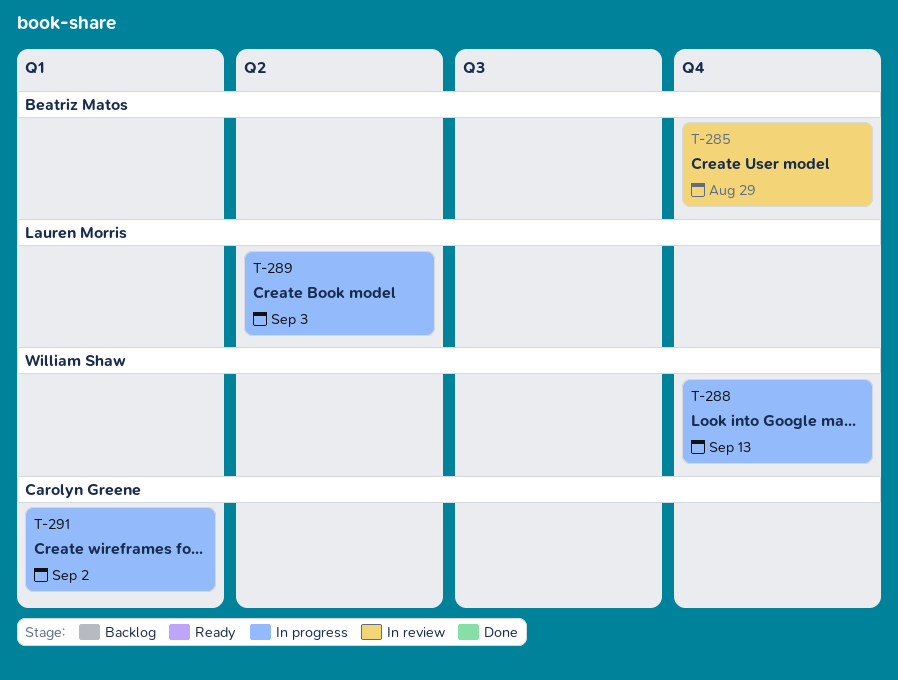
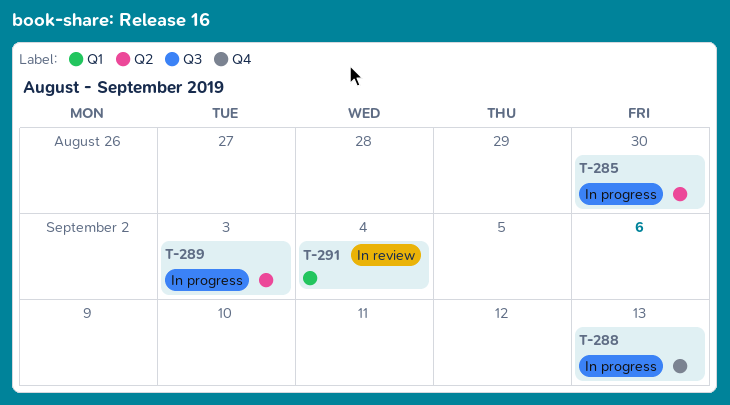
T-285, status: In review -> In progress
T-285, label: Q4 -> Q2
T-285, due: Aug 29 -> Aug 30
T-291, status: In progress -> In review
T-291, due: Sep 2 -> Sep 4

